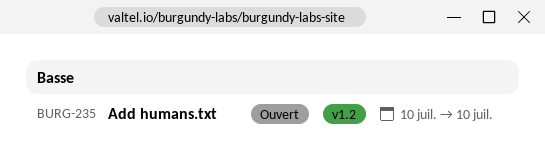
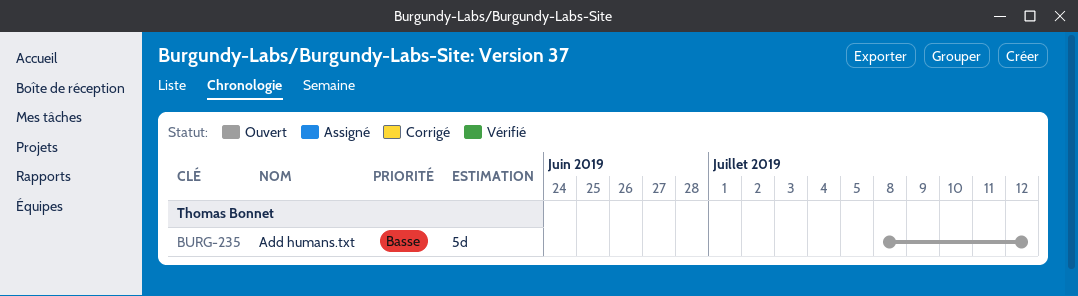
BURG-235, start: Jul 10 -> Jul 8
BURG-235, due: Jul 10 -> Jul 12

